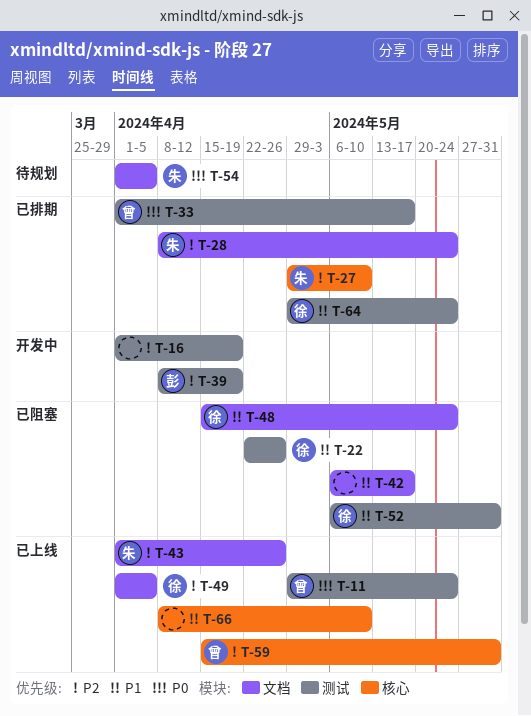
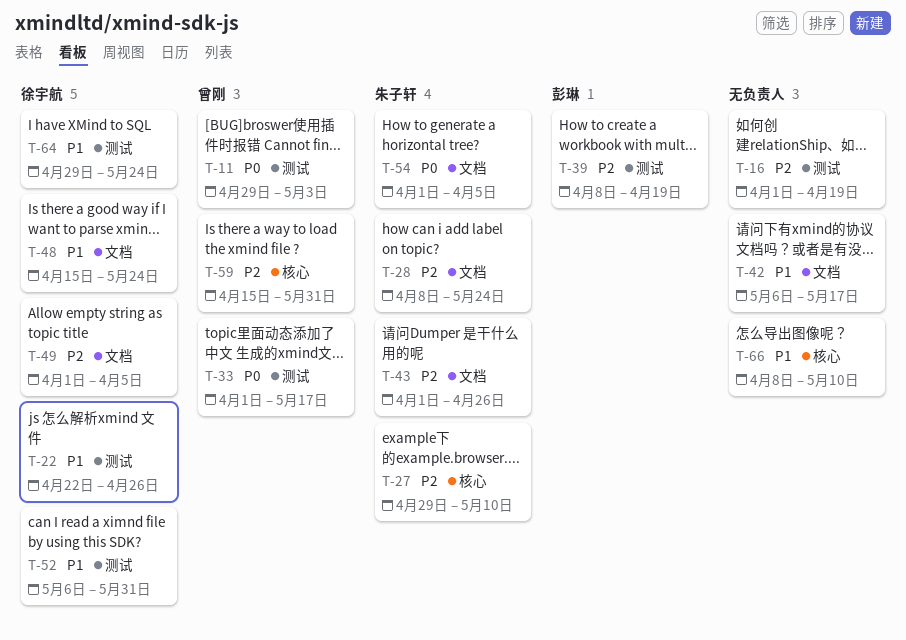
T-11, due: May 24 -> May 3

